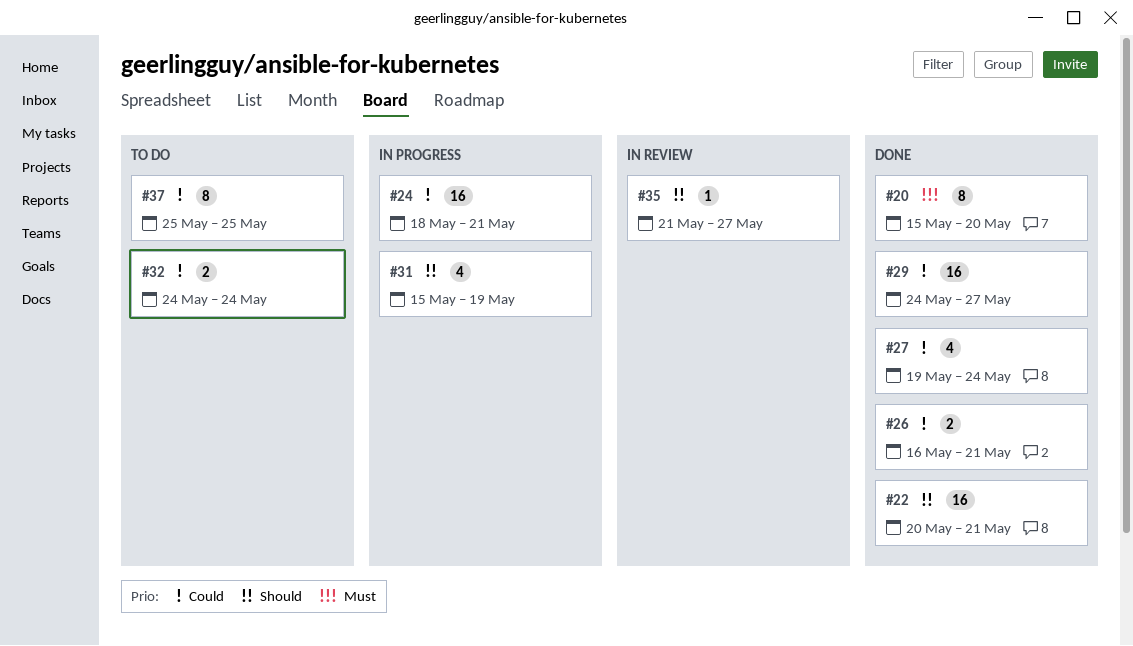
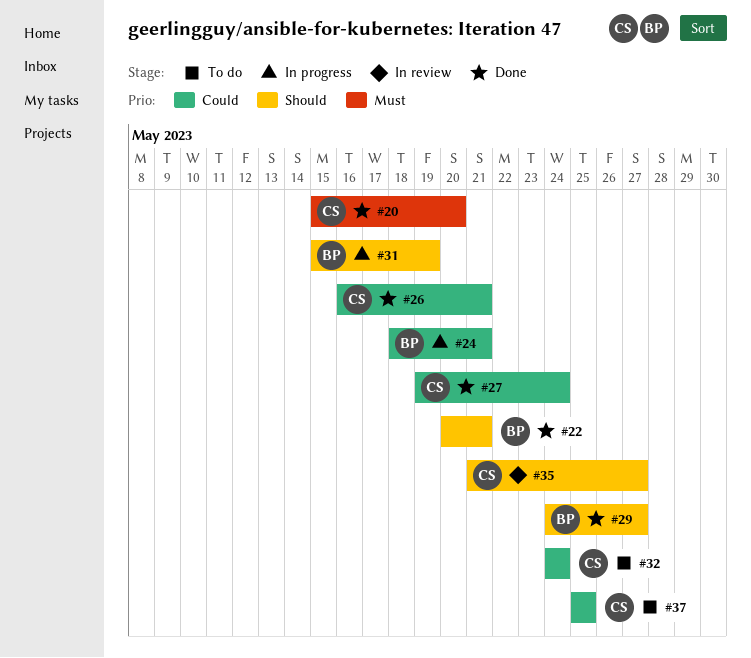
#29, priority: Could -> Should

